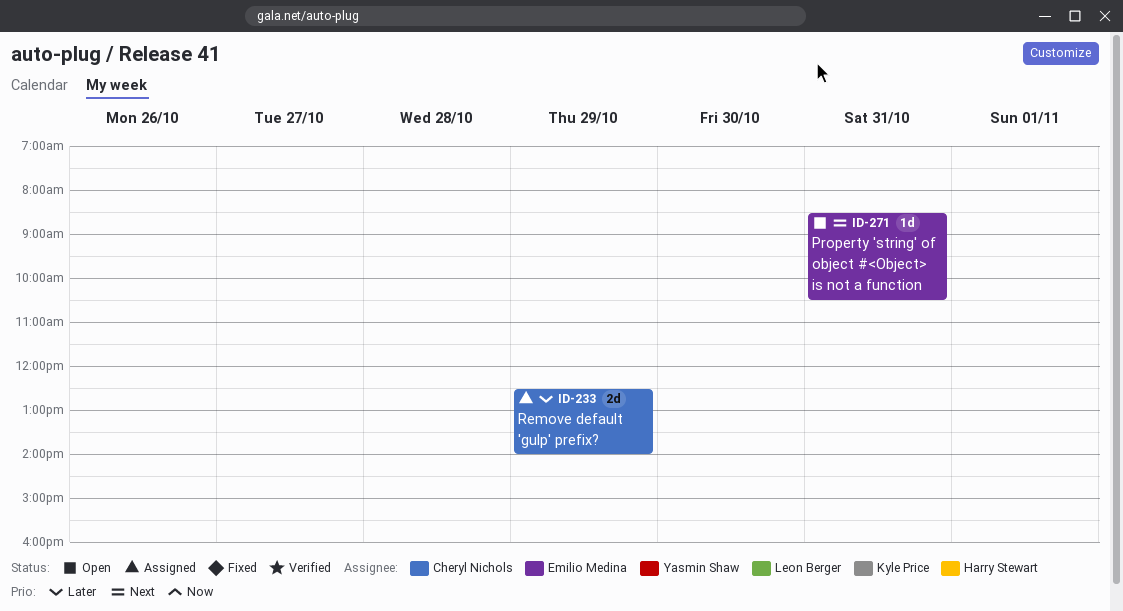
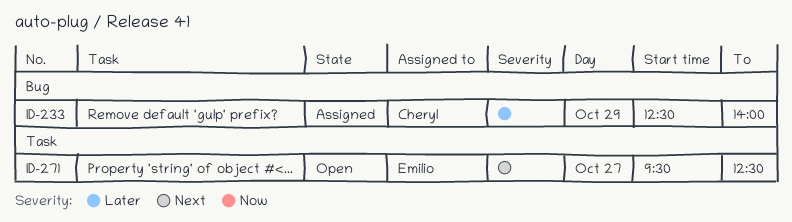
ID-271, day: Oct 31 -> Oct 27
ID-271, begins: 08:30 -> 09:30
ID-271, ends: 10:30 -> 12:30

